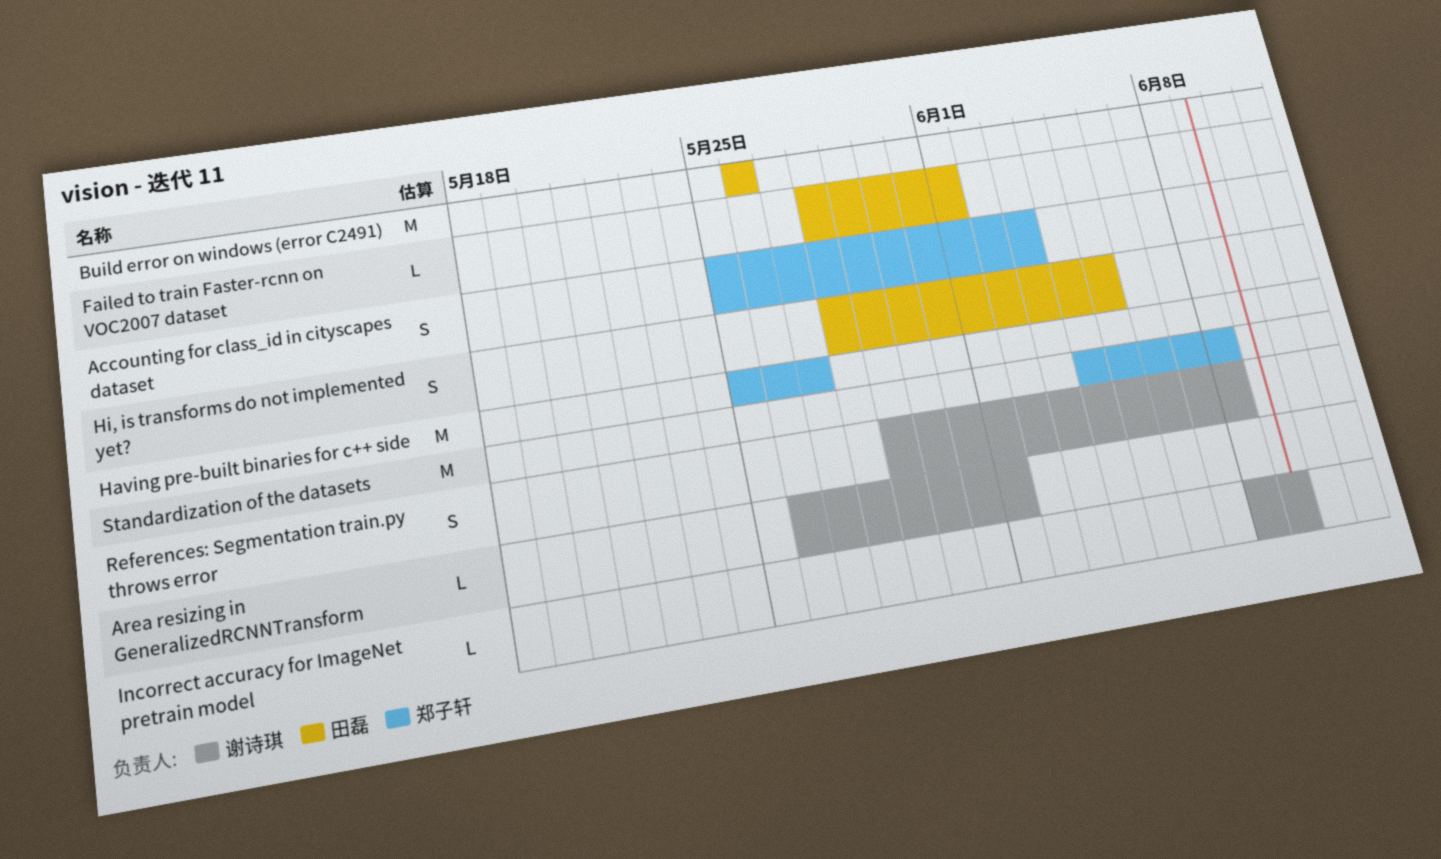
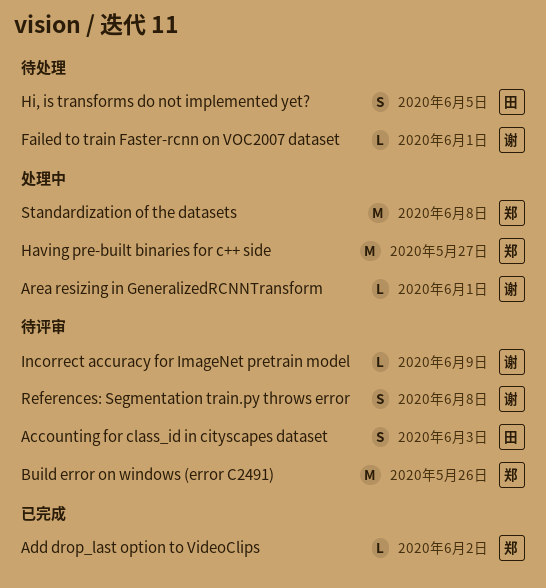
Accounting for class_id in cityscapes dataset, owner: 郑子轩 -> 田磊
Add drop_last option to VideoClips: none -> present
Build error on windows (error C2491), owner: 田磊 -> 郑子轩
Failed to train Faster-rcnn on VOC2007 dataset, owner: 田磊 -> 谢诗琪

